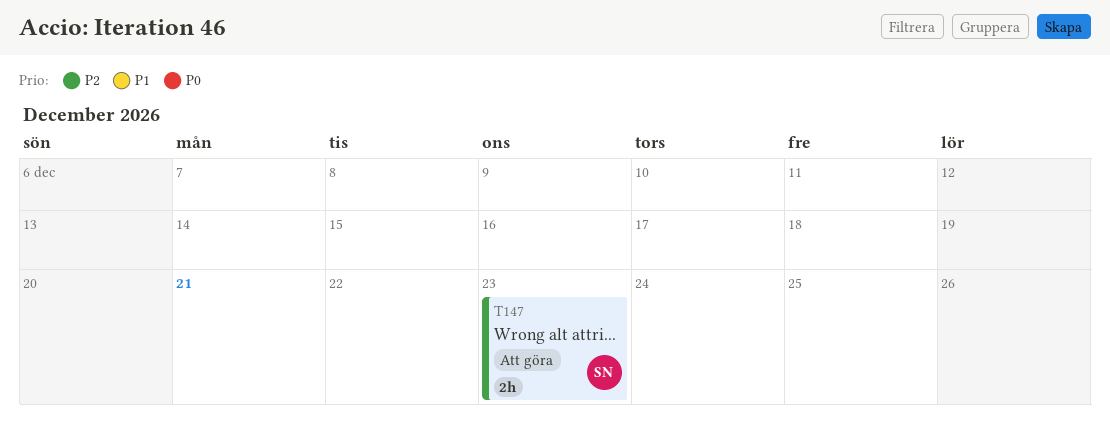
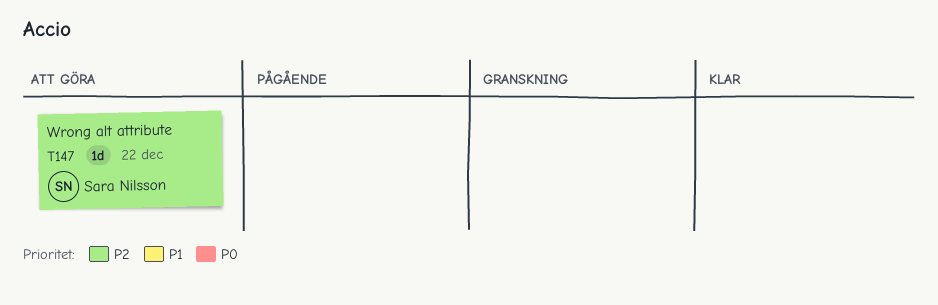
T147, estimate: 2h -> 1d
T147, due: Dec 23 -> Dec 22

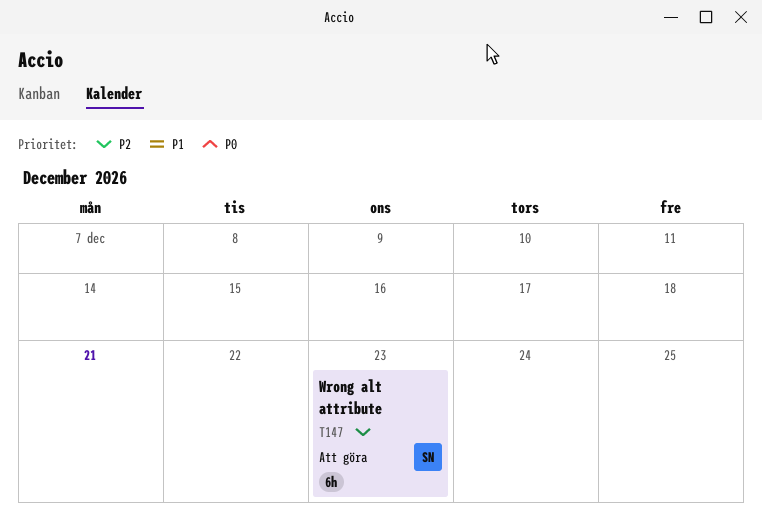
T147, estimate: 1d -> 6h
T147, due: Dec 22 -> Dec 23

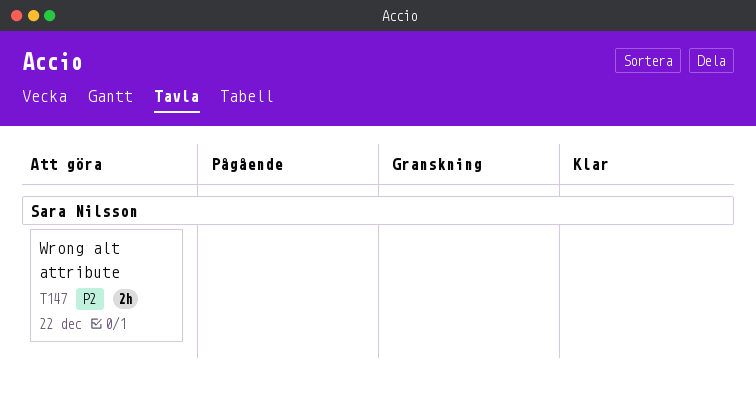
T147, estimate: 6h -> 2h
T147, due: Dec 23 -> Dec 22

